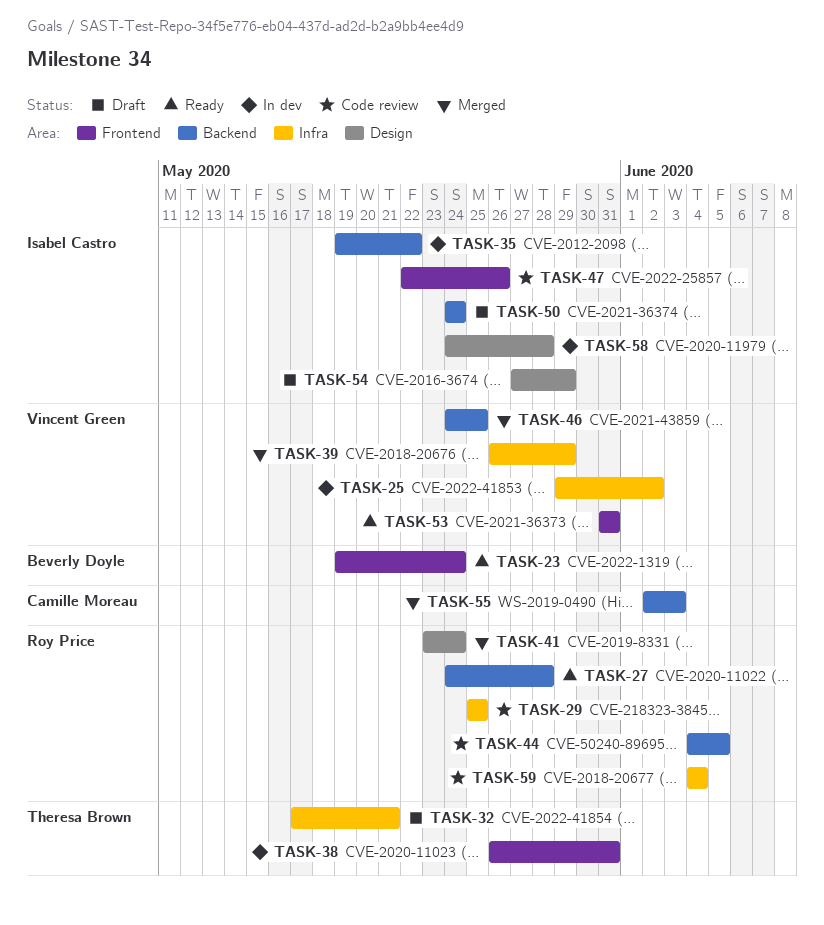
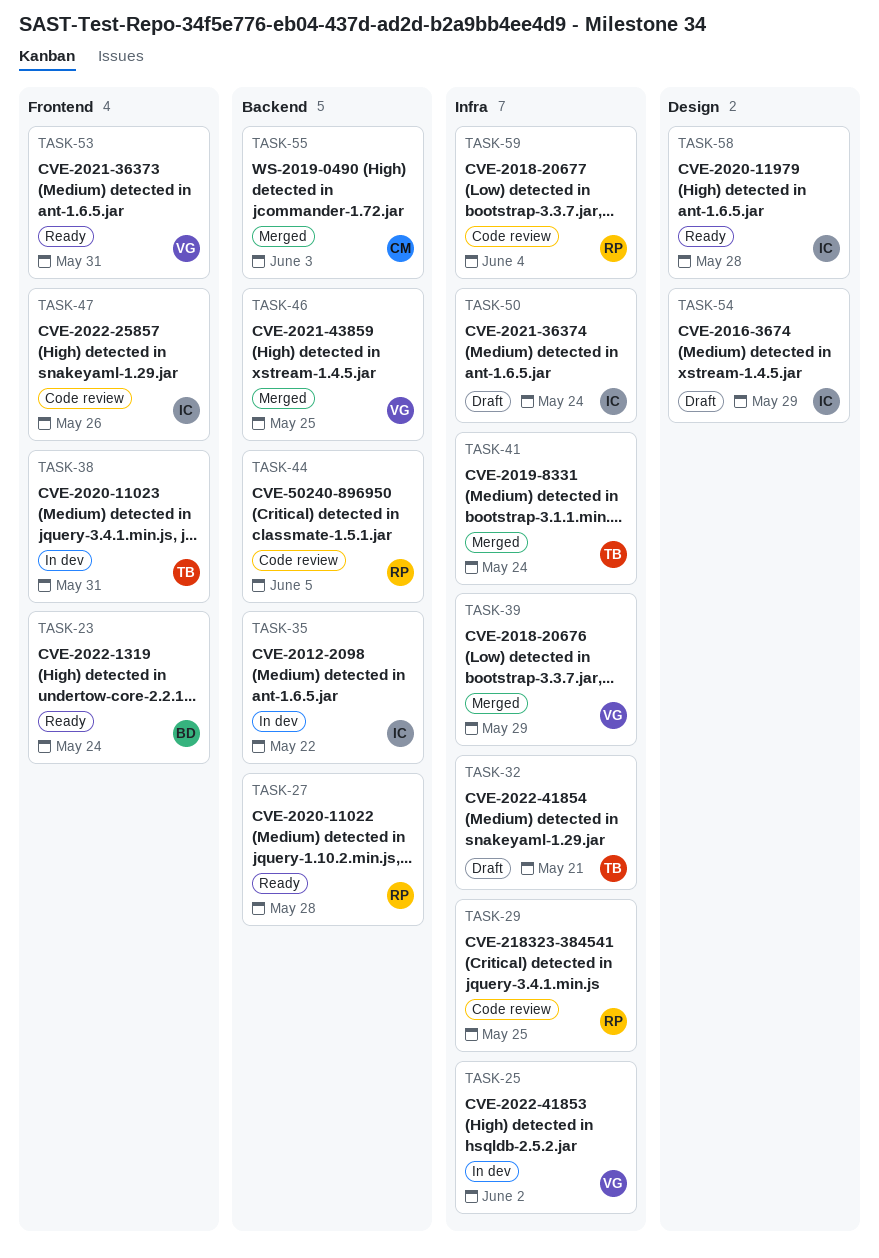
TASK-41, owner: Roy Price -> Theresa Brown
TASK-41, label: Design -> Infra
TASK-50, label: Backend -> Infra
TASK-58, status: In dev -> Ready

